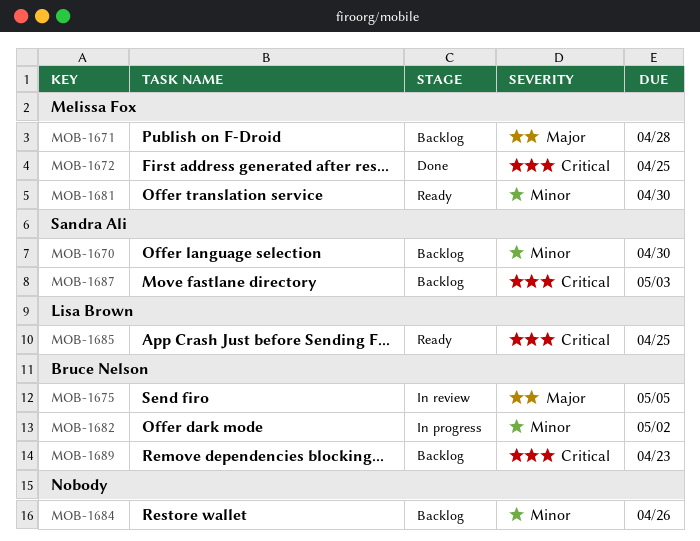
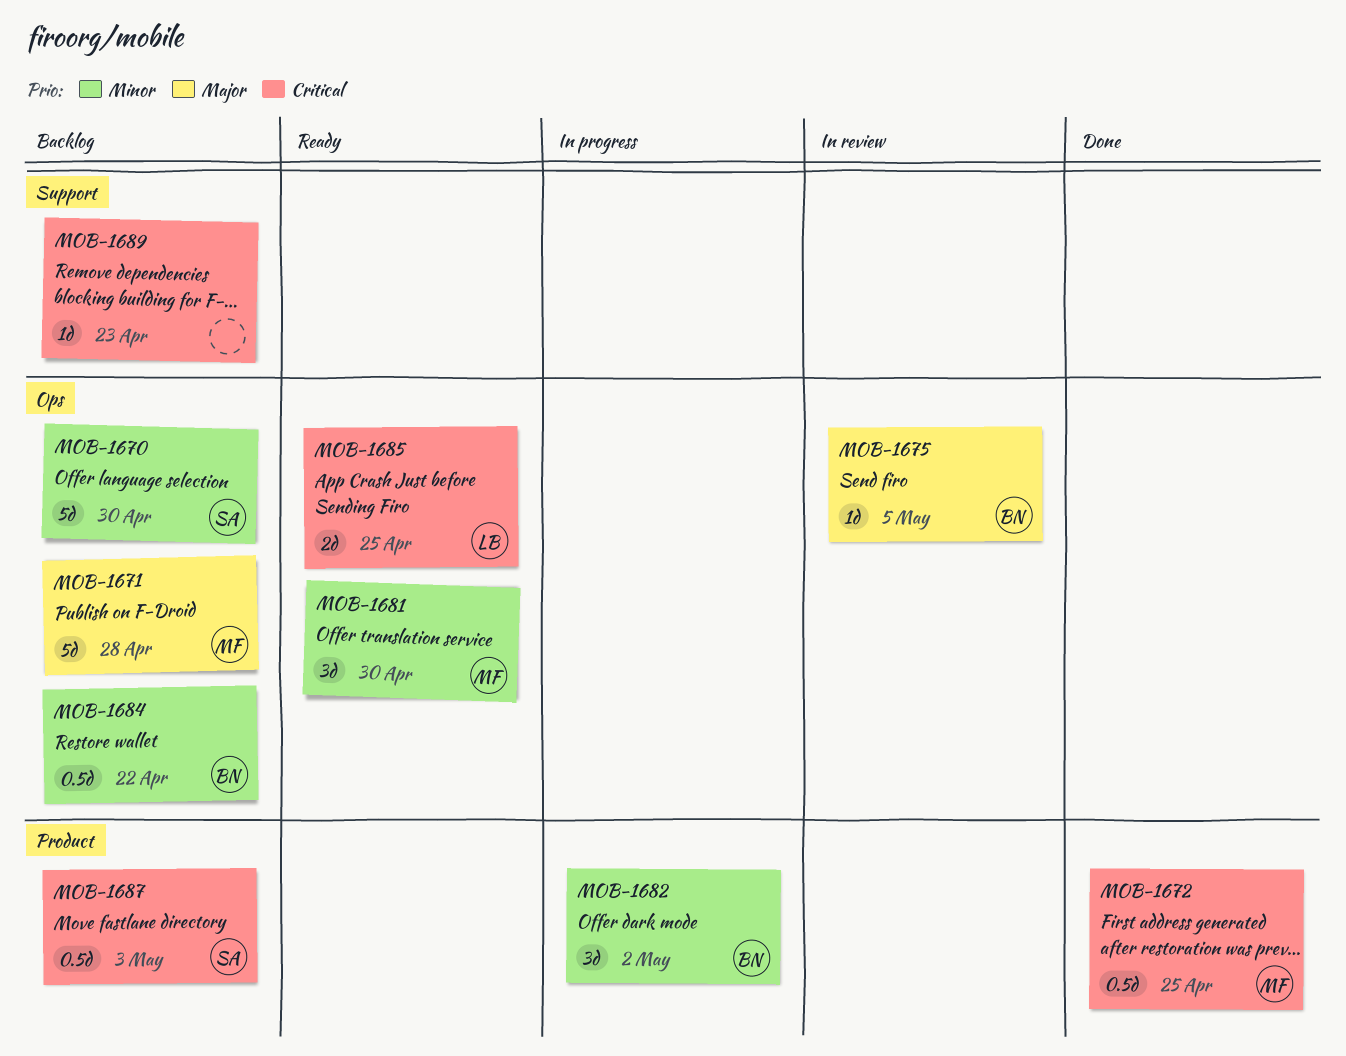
MOB-1684, owner: none -> Bruce Nelson
MOB-1684, due: Apr 26 -> Apr 22
MOB-1689, owner: Bruce Nelson -> none

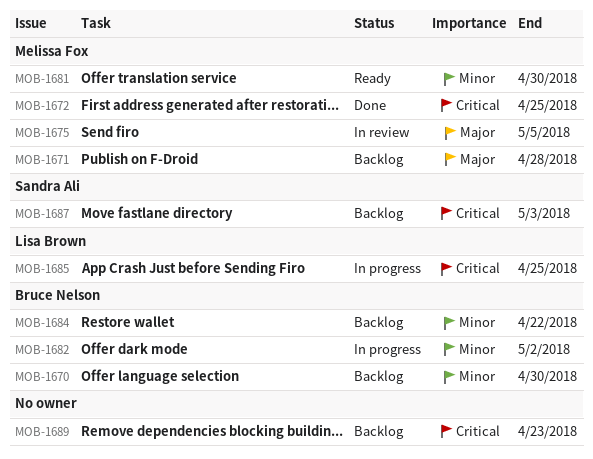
MOB-1670, owner: Sandra Ali -> Bruce Nelson
MOB-1675, owner: Bruce Nelson -> Melissa Fox
MOB-1685, status: Ready -> In progress

